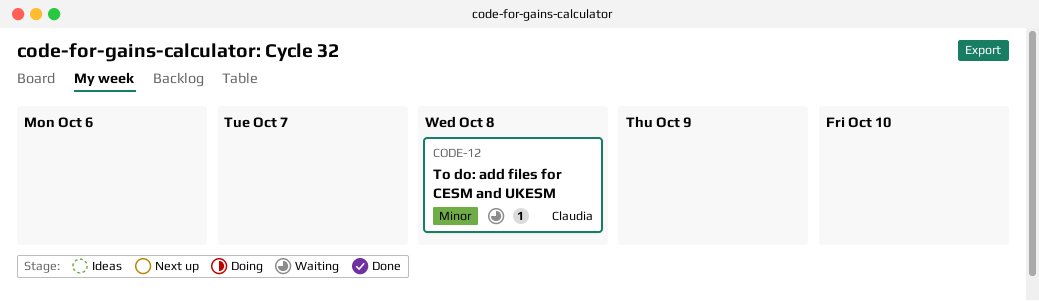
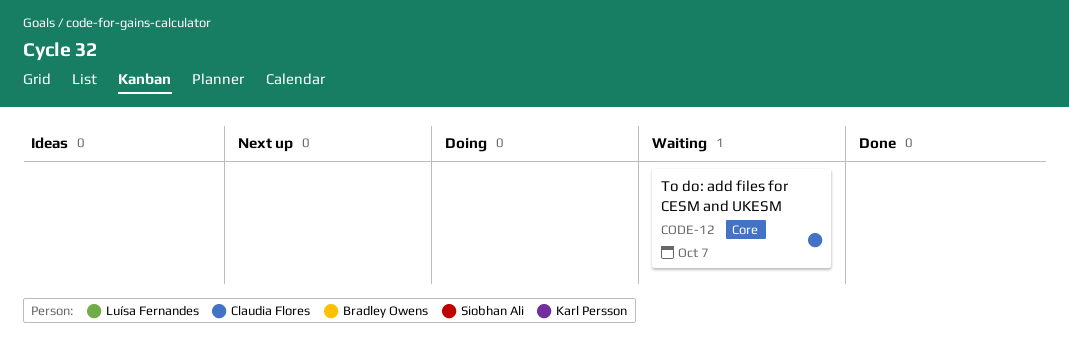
CODE-12, due: Oct 8 -> Oct 7

